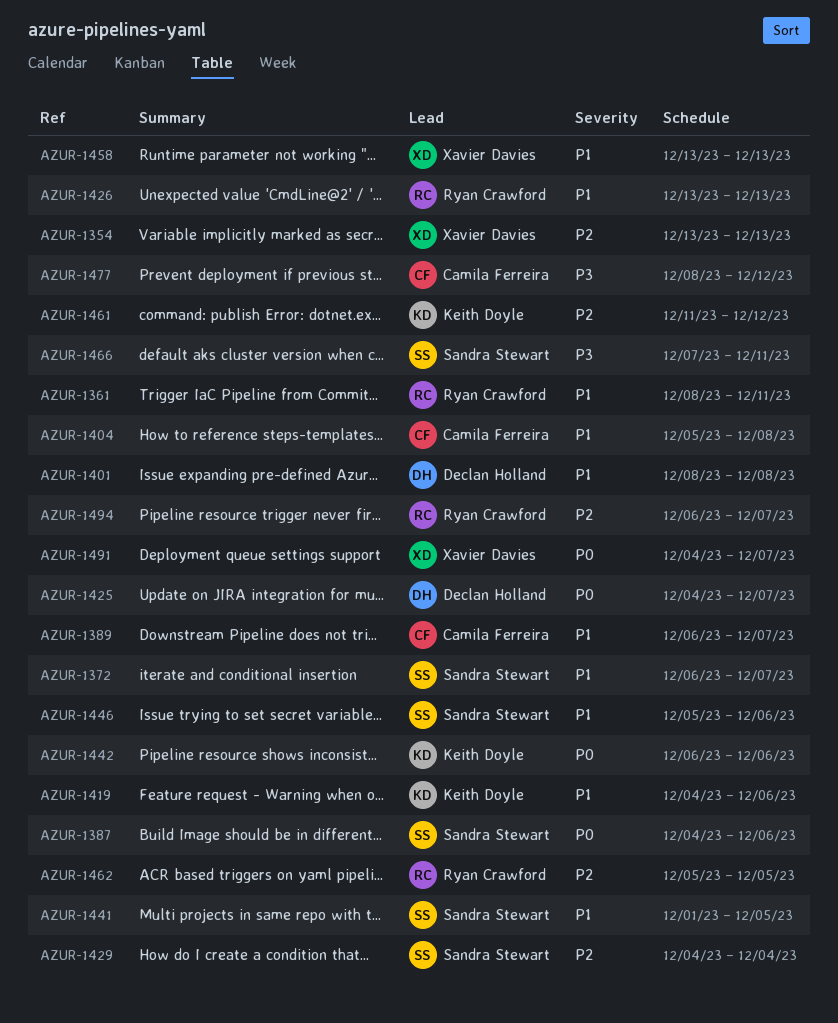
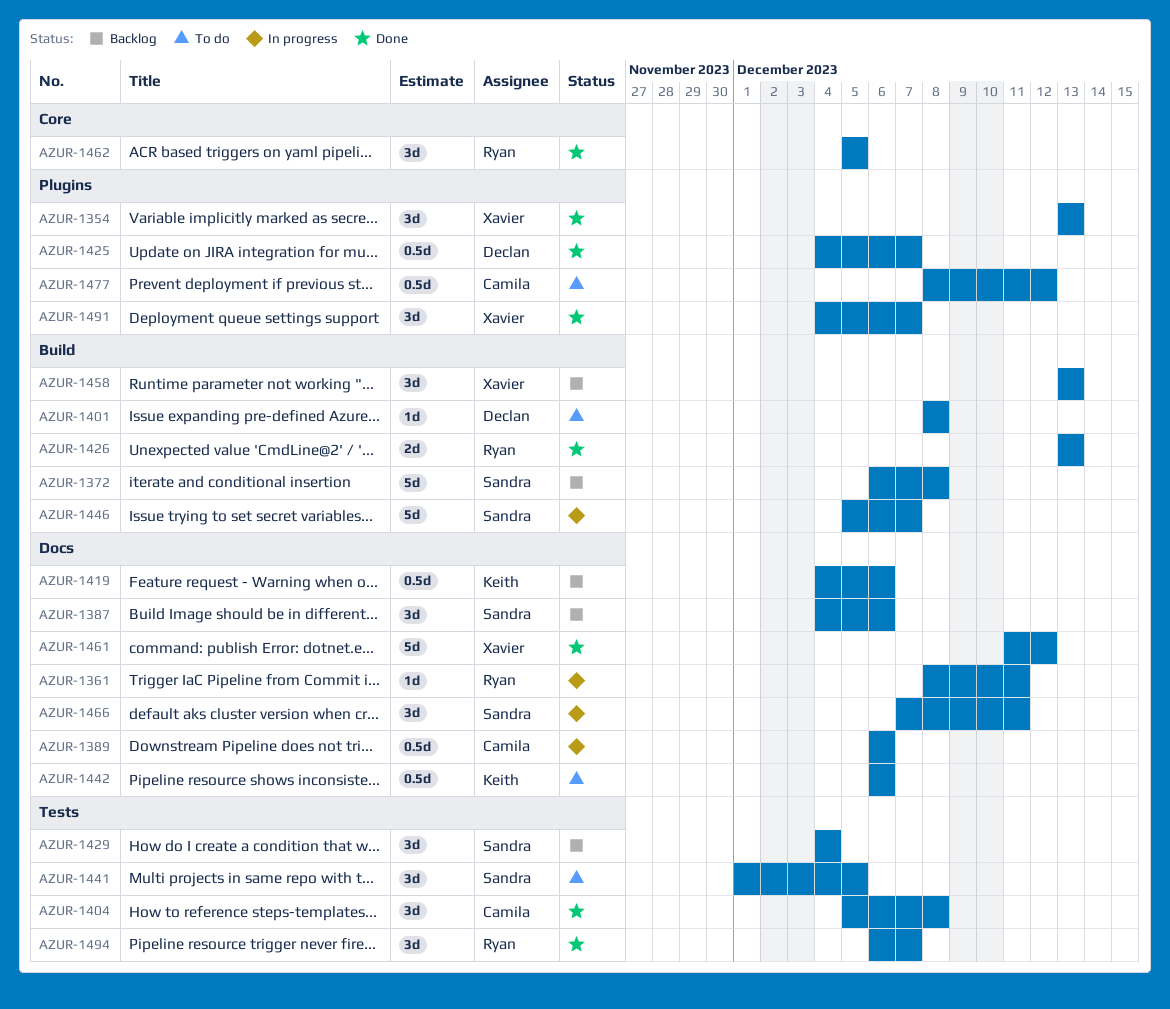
AZUR-1372, due: Dec 7 -> Dec 8
AZUR-1389, due: Dec 7 -> Dec 6
AZUR-1446, due: Dec 6 -> Dec 7
AZUR-1461, owner: Keith Doyle -> Xavier Davies

